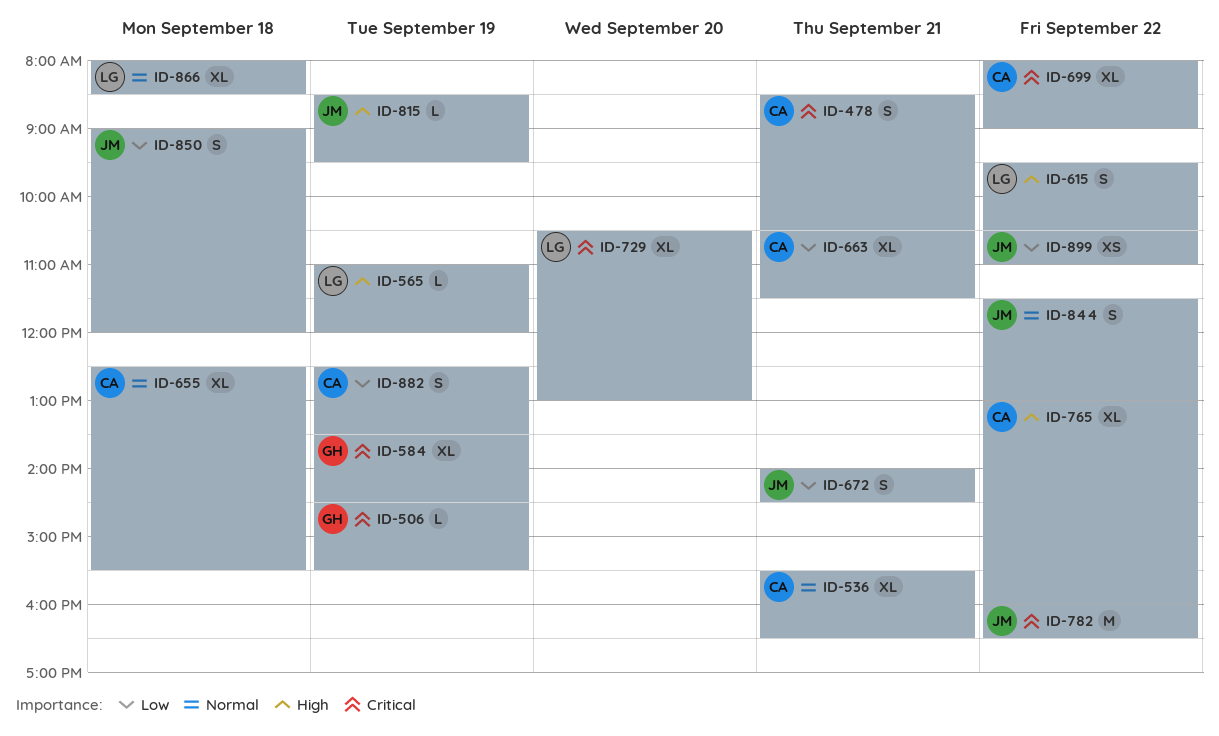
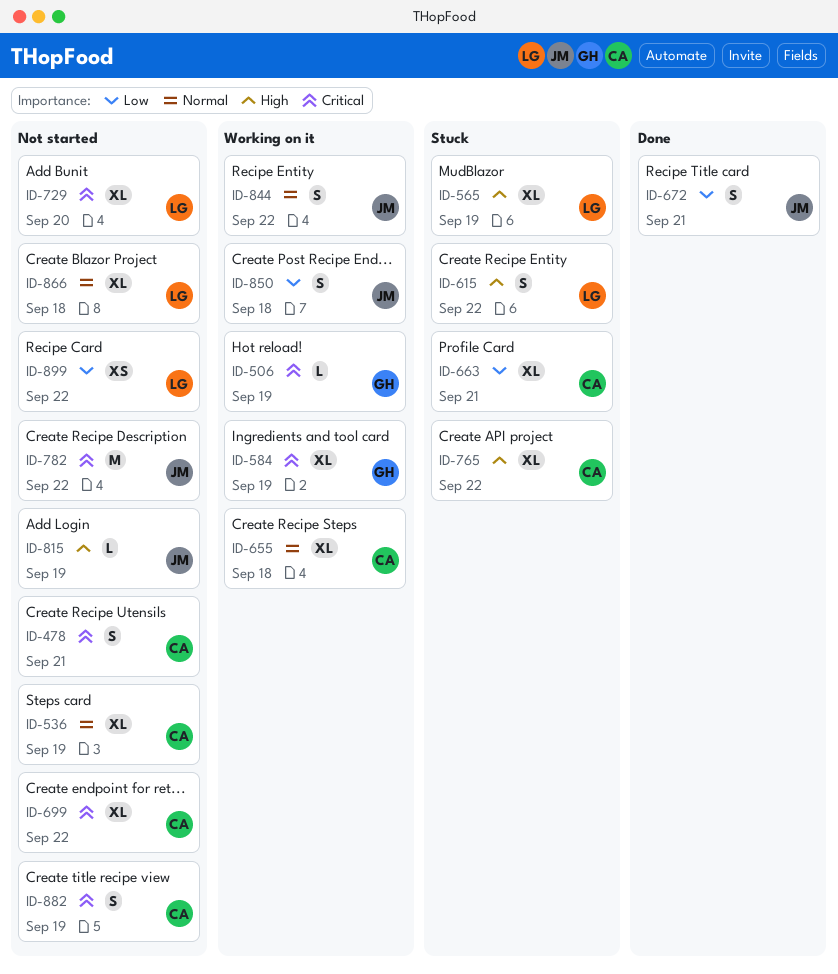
ID-536, day: Sep 21 -> Sep 19
ID-565, estimate: L -> XL
ID-882, priority: Low -> Critical
ID-899, owner: JM -> LG

